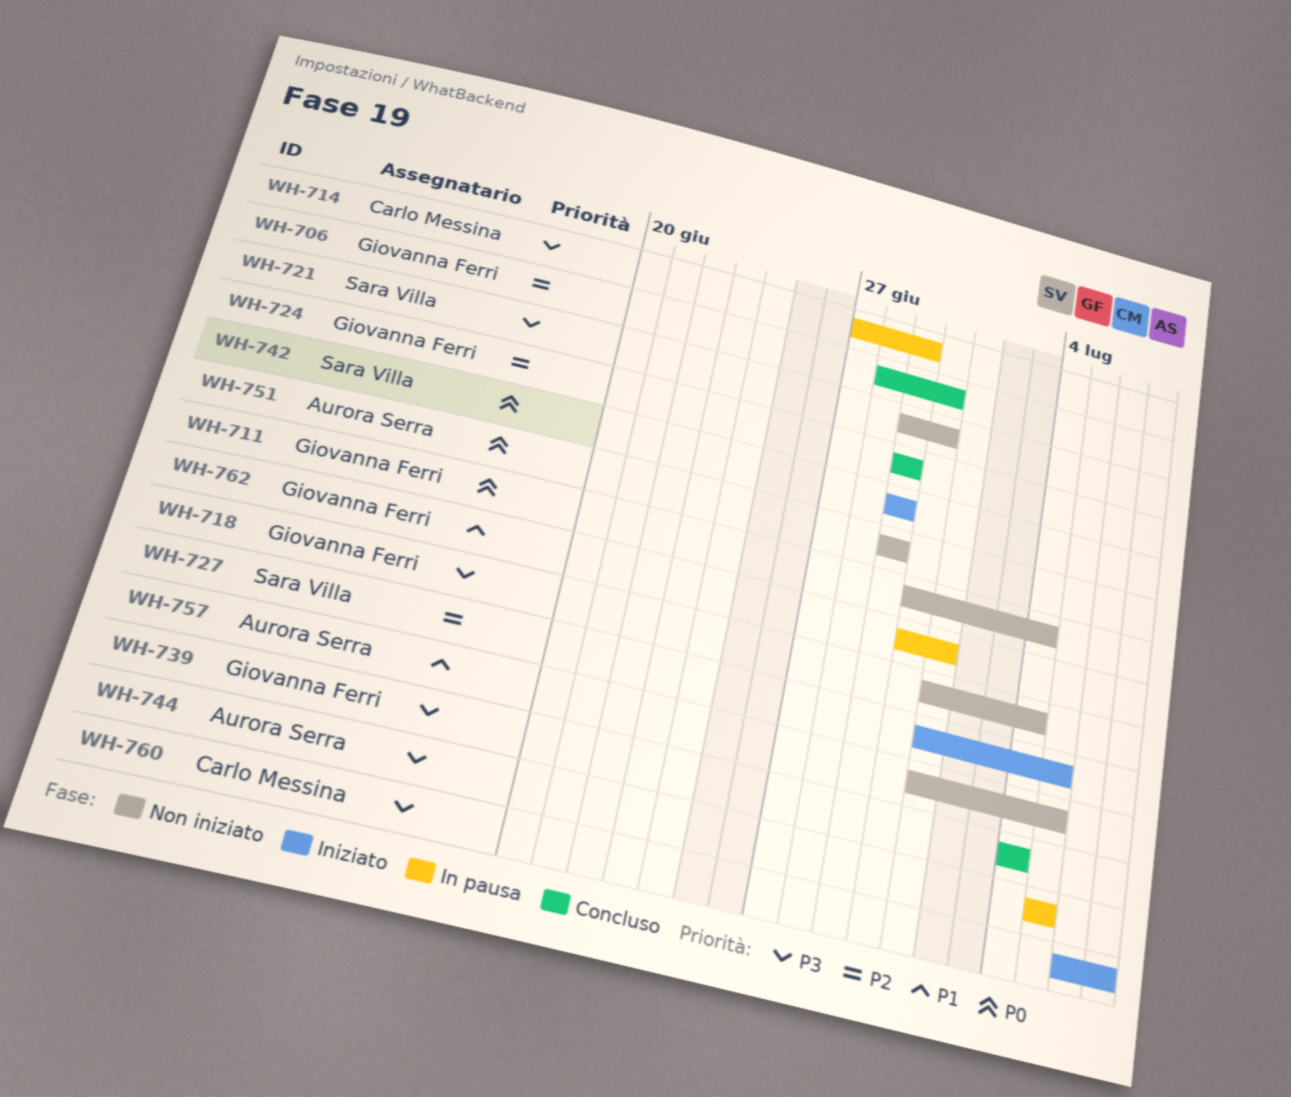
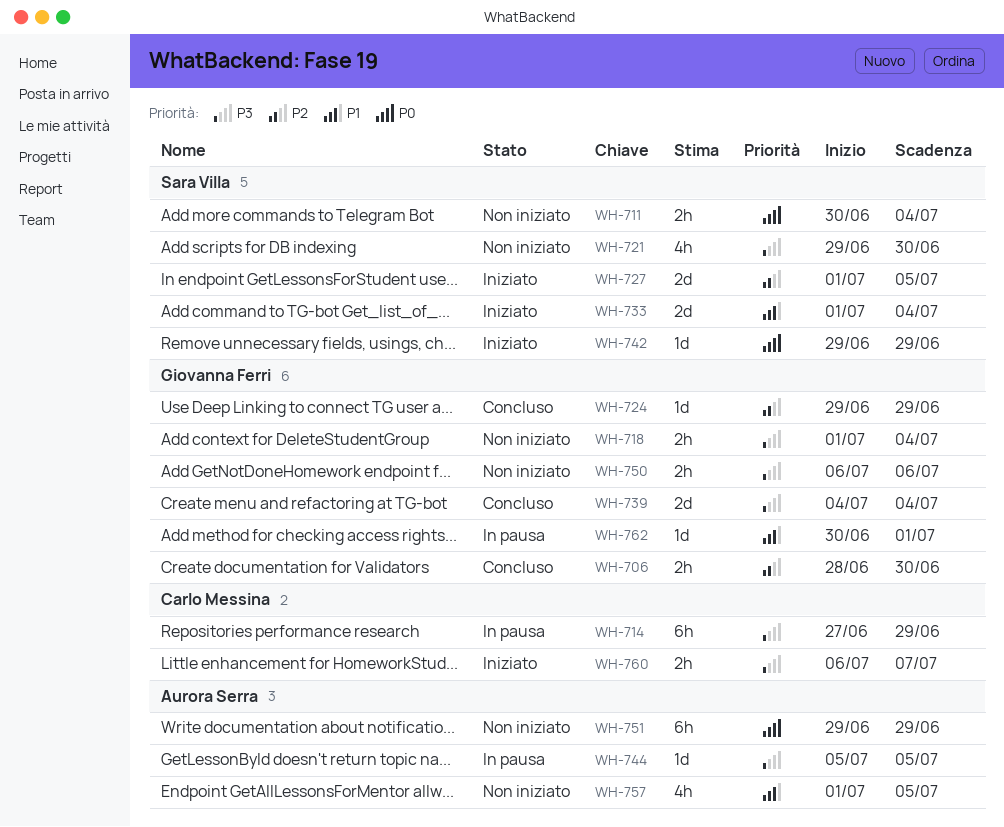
WH-711, owner: Giovanna Ferri -> Sara Villa
WH-733: none -> present
WH-750: none -> present

